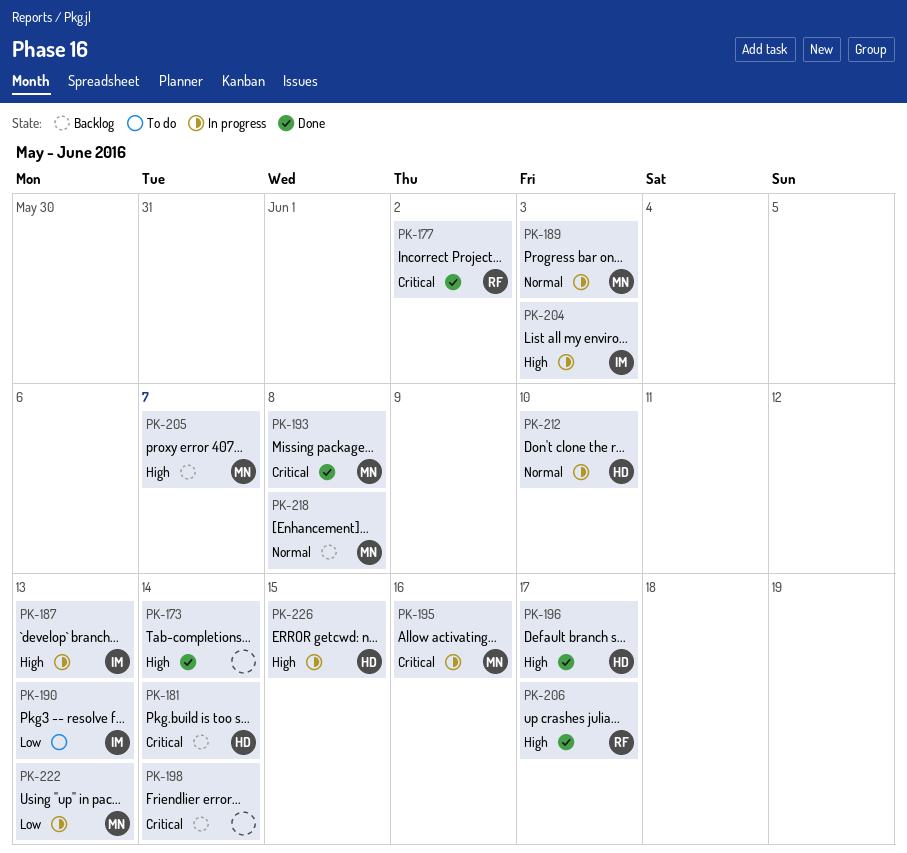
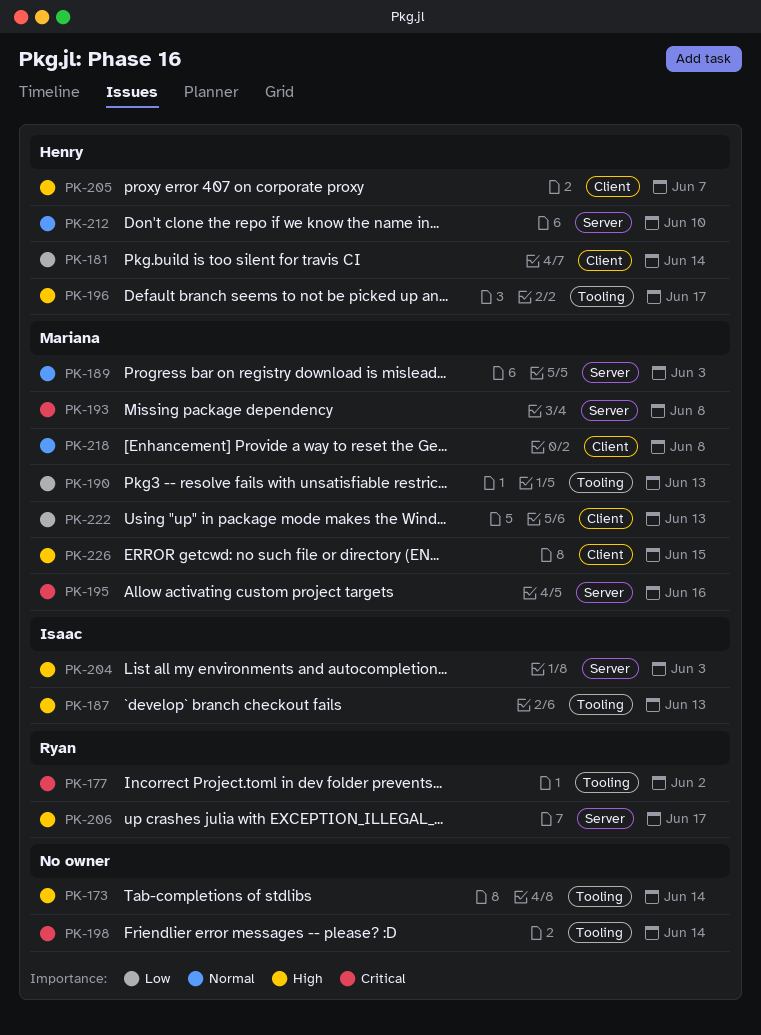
PK-181, priority: Critical -> Low
PK-190, owner: Isaac -> Mariana
PK-205, owner: Mariana -> Henry
PK-226, owner: Henry -> Mariana

